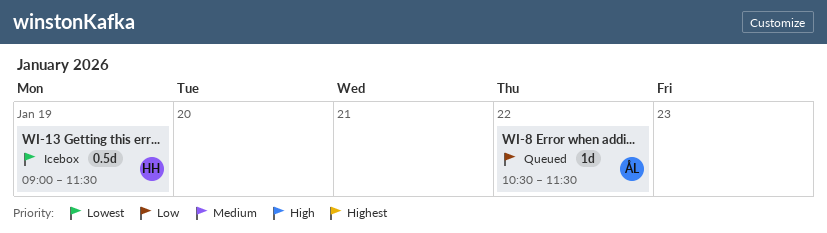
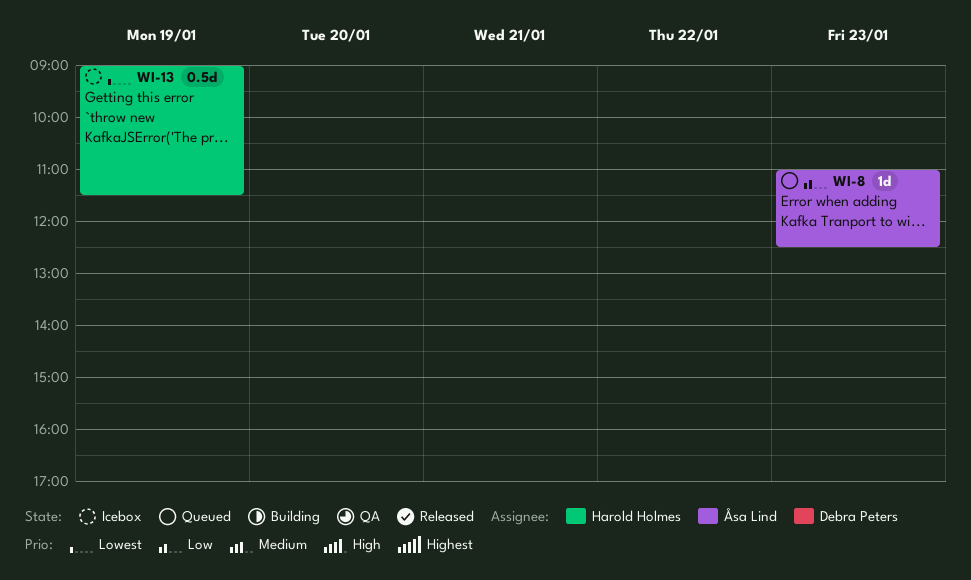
WI-8, day: Jan 22 -> Jan 23
WI-8, begins: 10:30 -> 11:00
WI-8, ends: 11:30 -> 12:30

